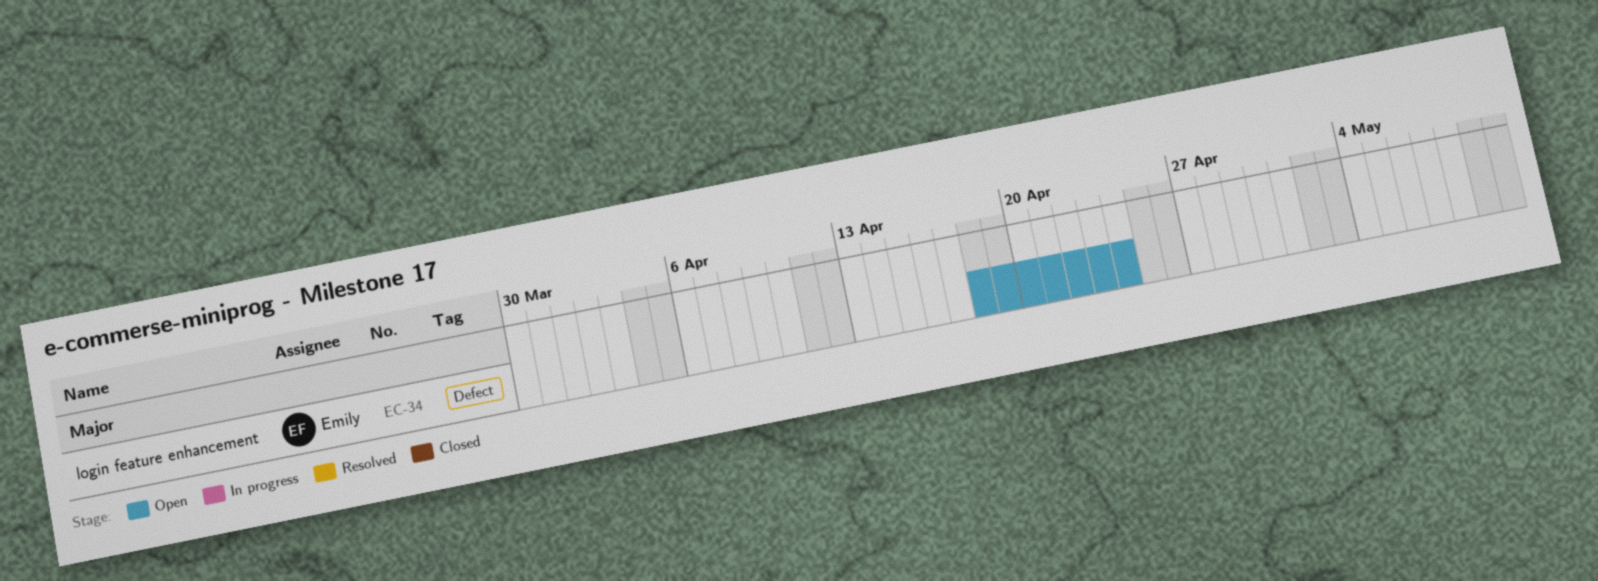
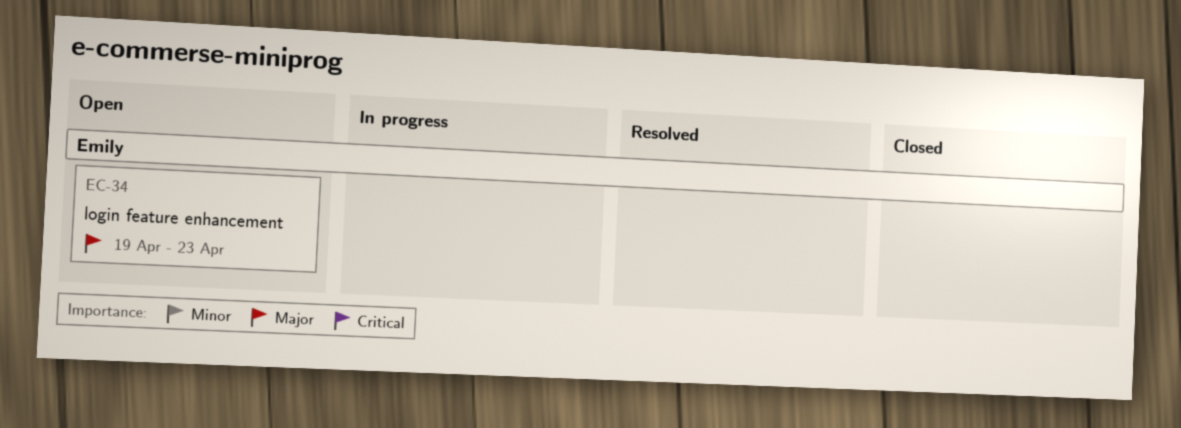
EC-34, start: Apr 18 -> Apr 19
EC-34, due: Apr 24 -> Apr 23

